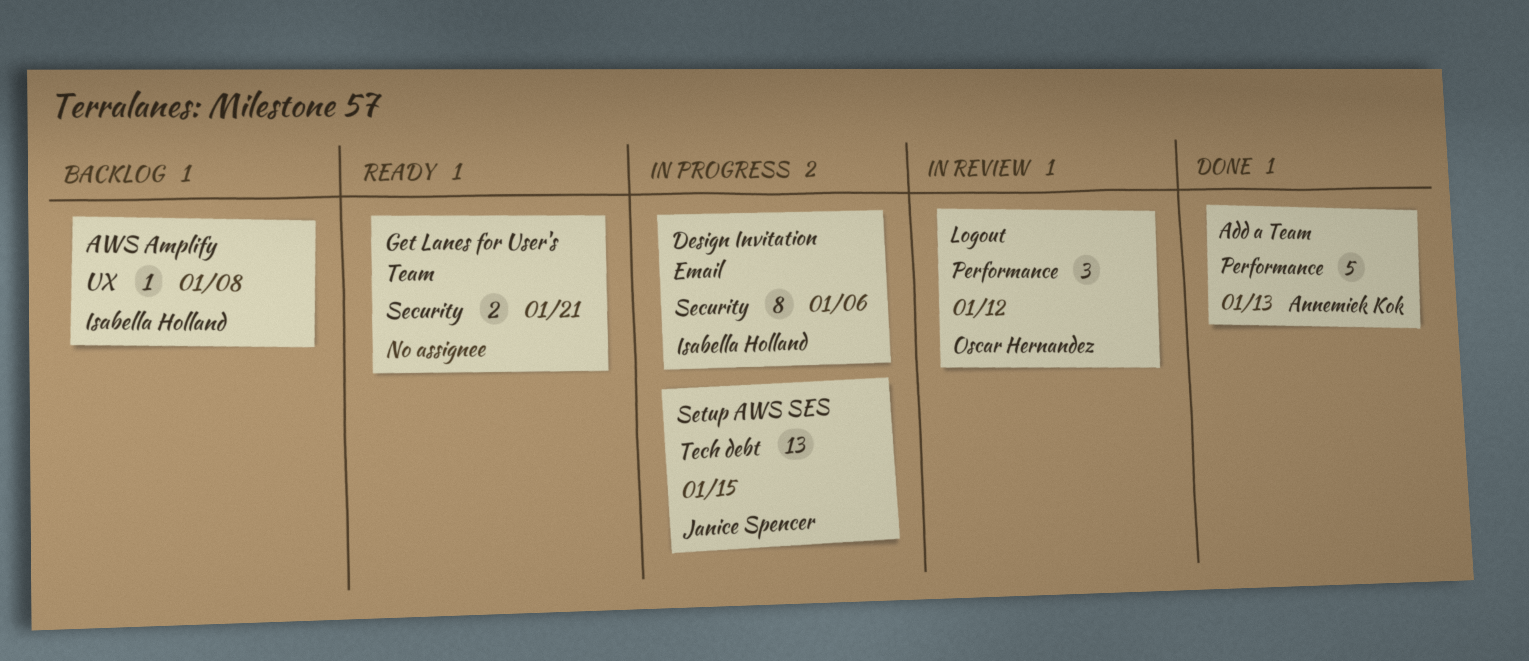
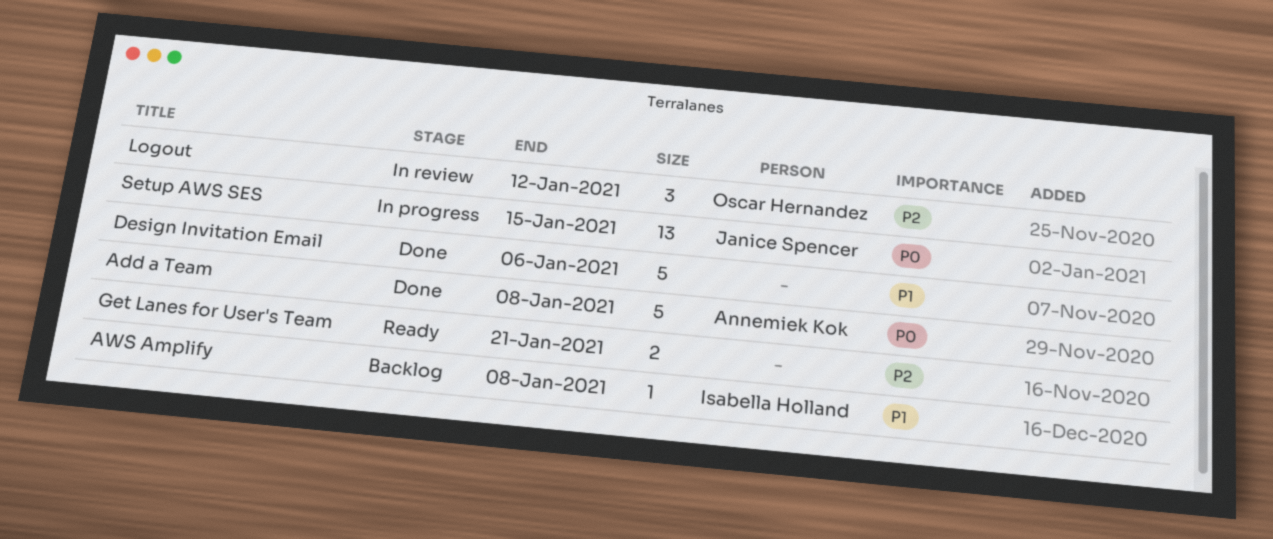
Add a Team, due: Jan 13 -> Jan 8
Design Invitation Email, status: In progress -> Done
Design Invitation Email, owner: Isabella Holland -> none
Design Invitation Email, estimate: 8 -> 5

